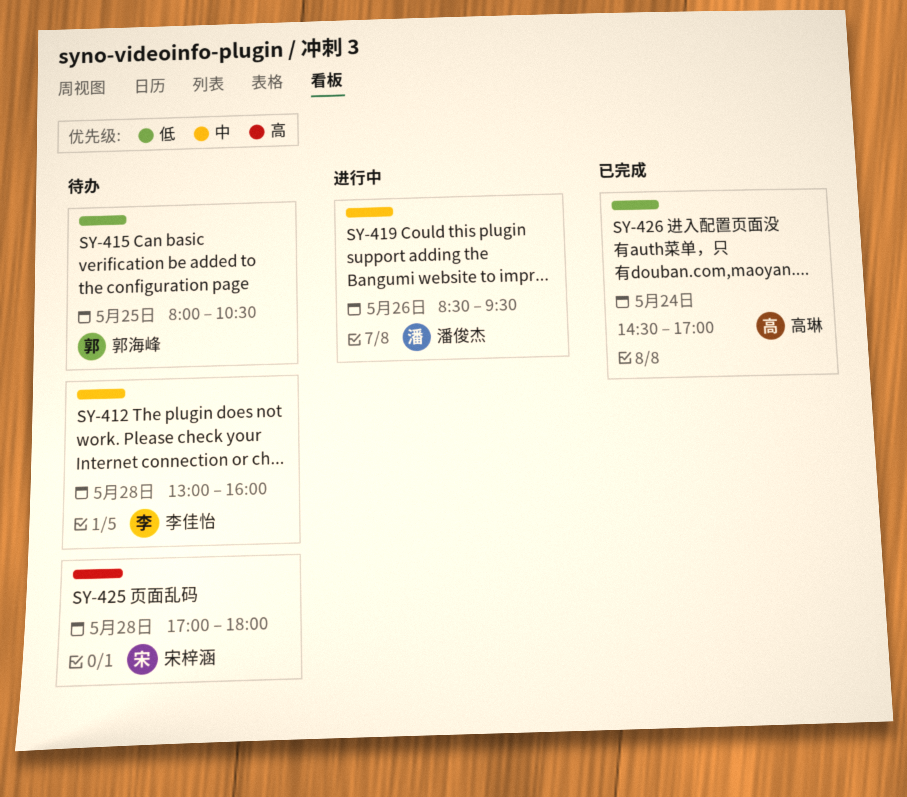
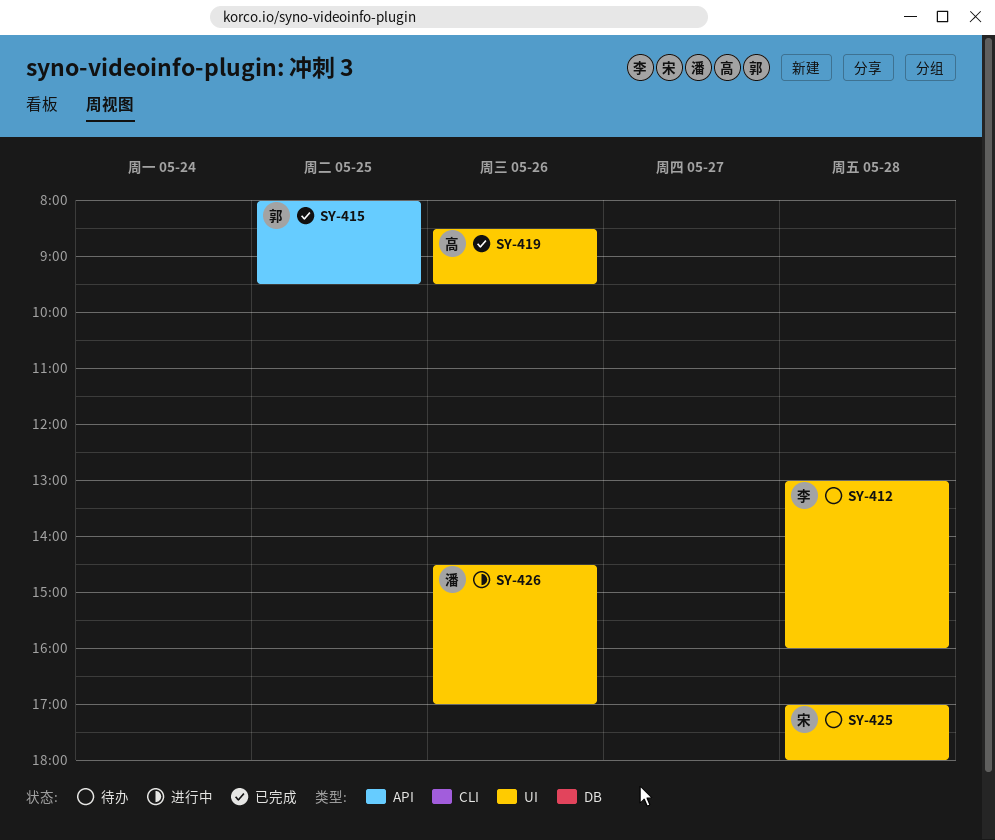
SY-415, status: 待办 -> 已完成
SY-415, ends: 10:30 -> 09:30
SY-419, status: 进行中 -> 已完成
SY-419, owner: 潘俊杰 -> 高琳
SY-426, status: 已完成 -> 进行中
SY-426, owner: 高琳 -> 潘俊杰
SY-426, day: May 24 -> May 26

